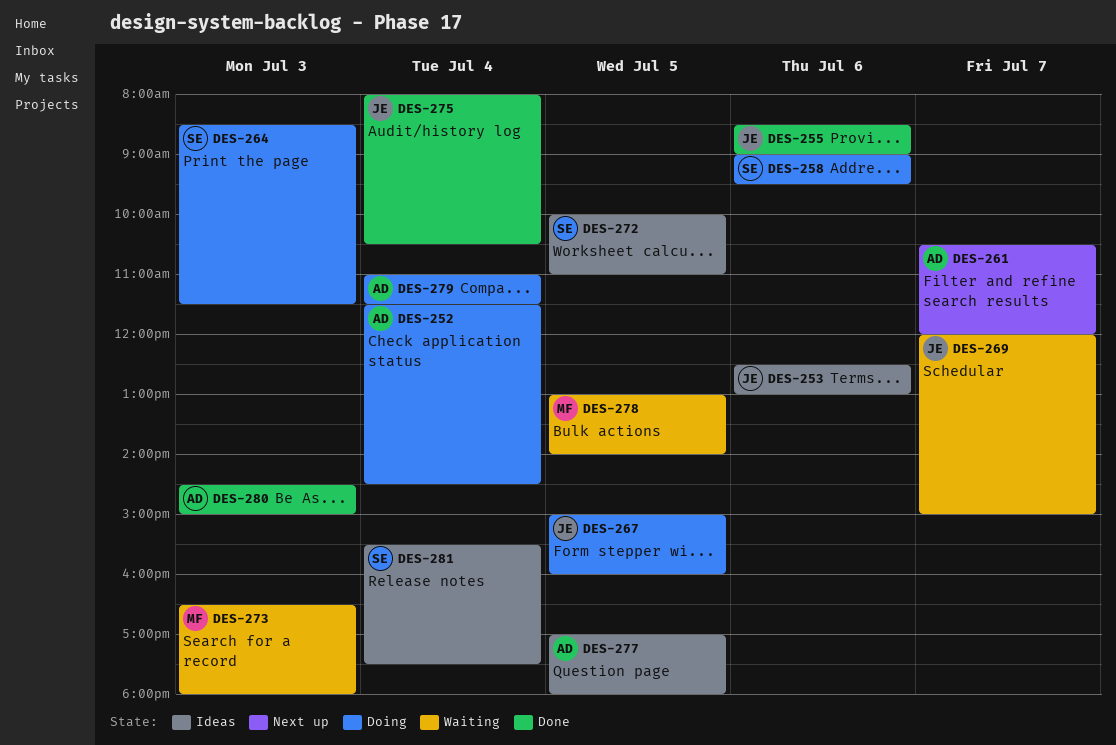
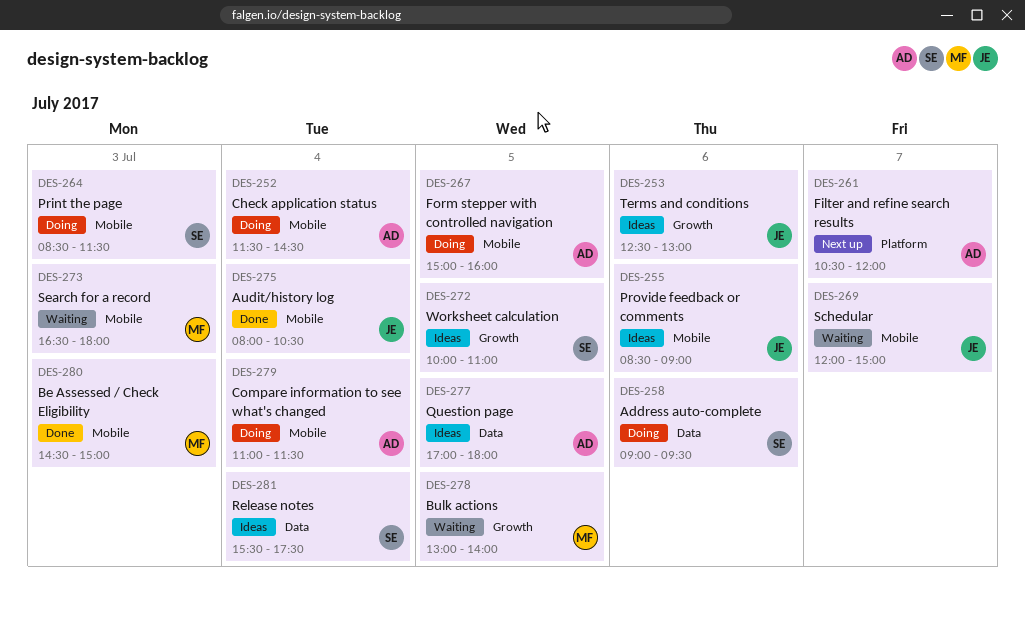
DES-255, status: Done -> Ideas
DES-267, owner: JE -> AD
DES-280, owner: AD -> MF

